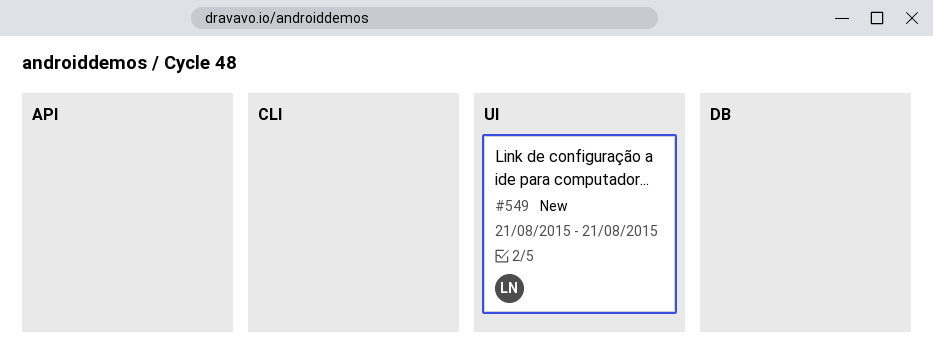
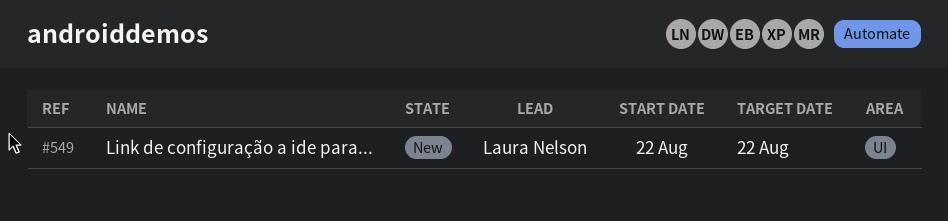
#549, start: Aug 21 -> Aug 22
#549, due: Aug 21 -> Aug 22

